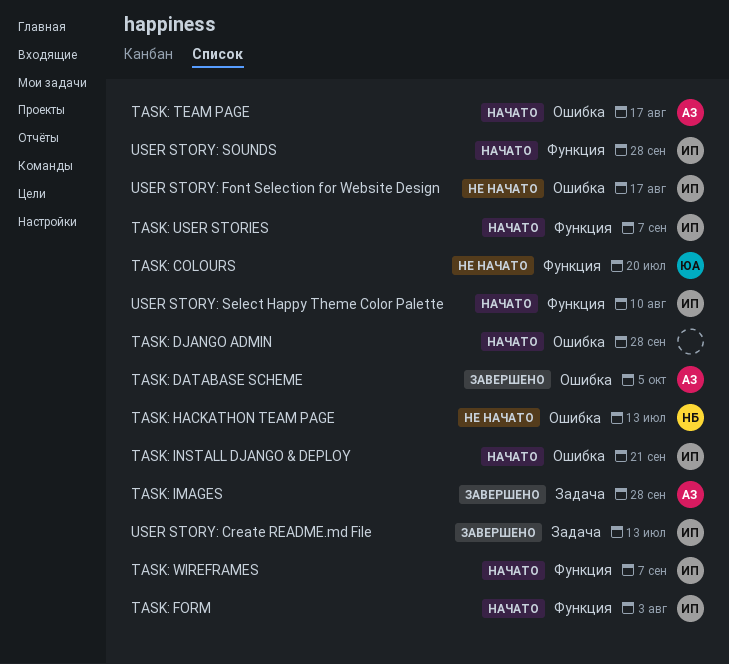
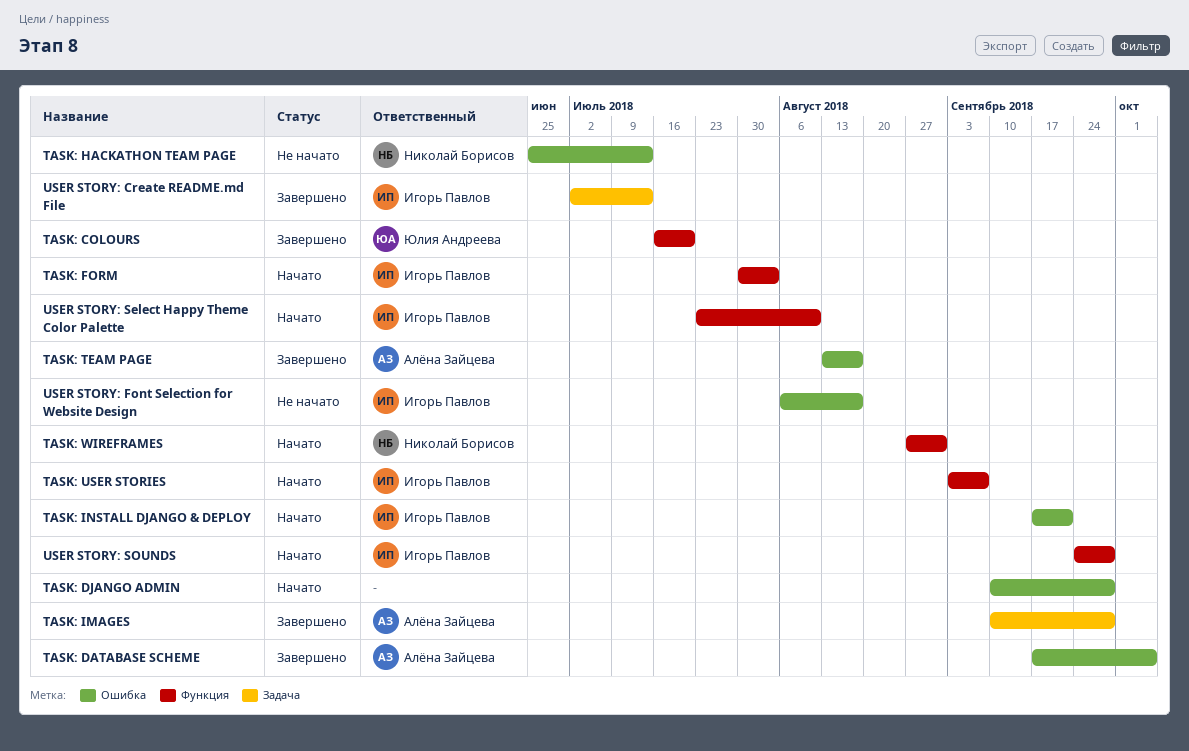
TASK: COLOURS, status: Не начато -> Завершено
TASK: TEAM PAGE, status: Начато -> Завершено
TASK: WIREFRAMES, owner: Игорь Павлов -> Николай Борисов
TASK: WIREFRAMES, due: Sep 7 -> Aug 31

